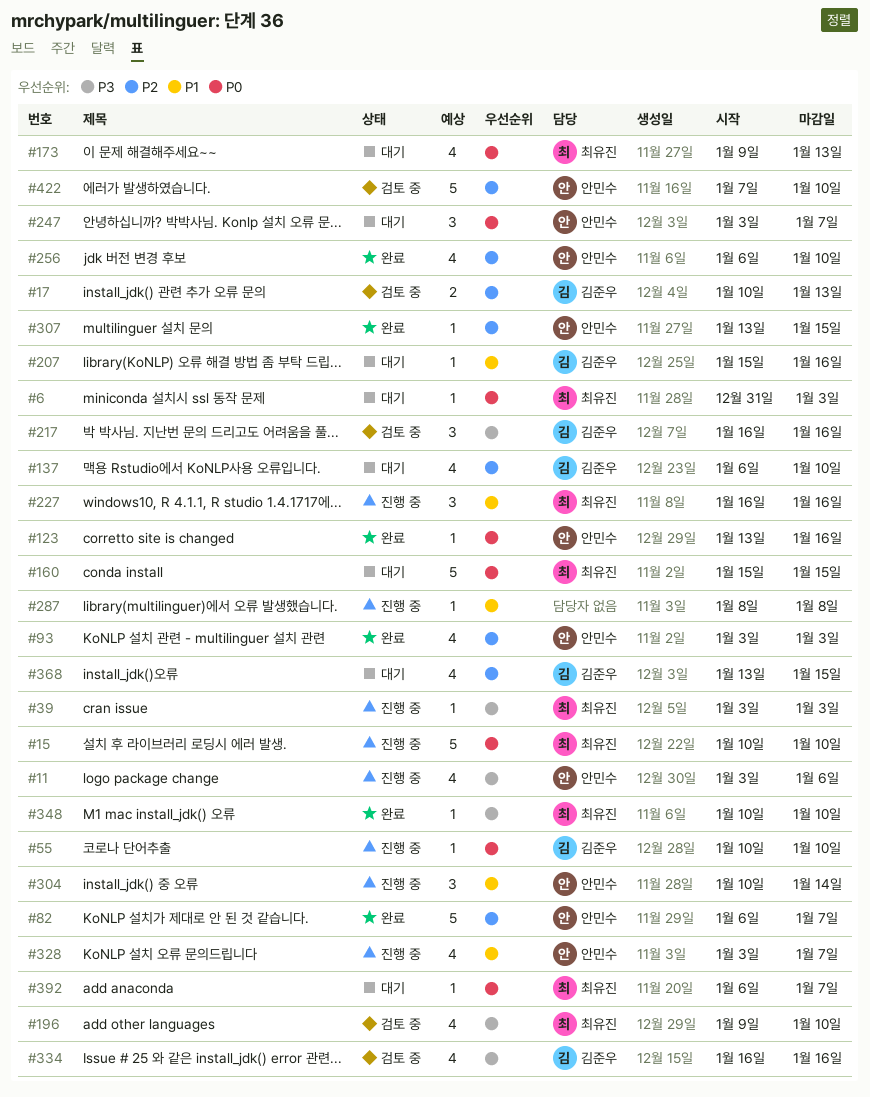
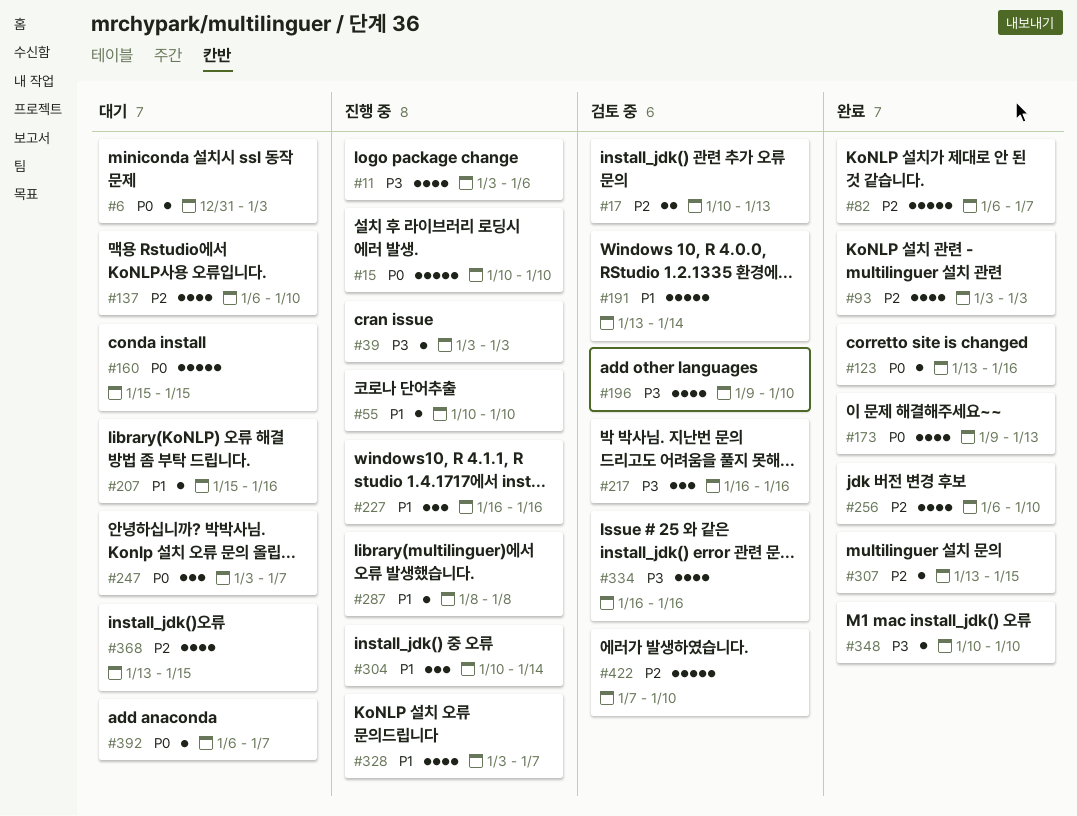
#55, priority: P0 -> P1
#173, status: 대기 -> 완료
#191: none -> present

